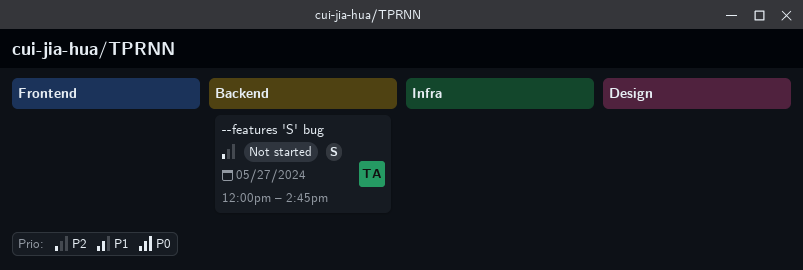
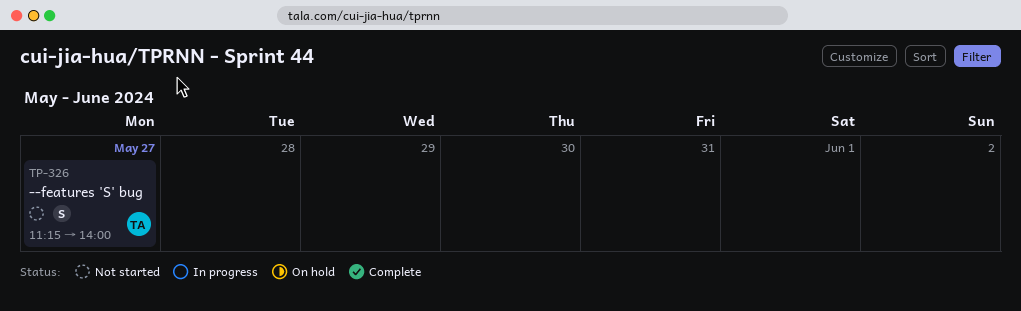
--features 'S' bug, begins: 12:00 -> 11:15
--features 'S' bug, ends: 14:45 -> 14:00

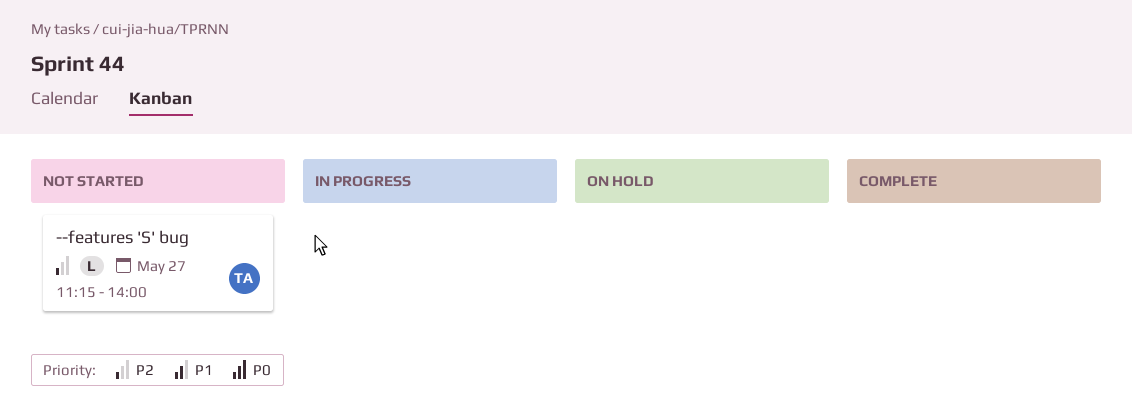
--features 'S' bug, estimate: S -> L

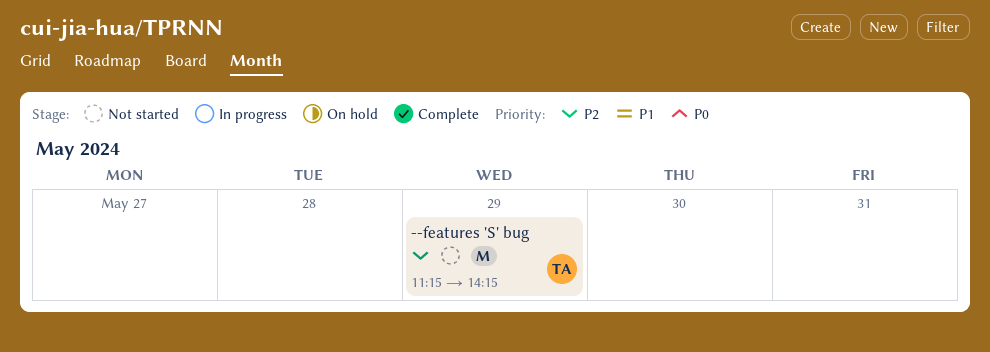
--features 'S' bug, estimate: L -> M
--features 'S' bug, day: May 27 -> May 29
--features 'S' bug, ends: 14:00 -> 14:15

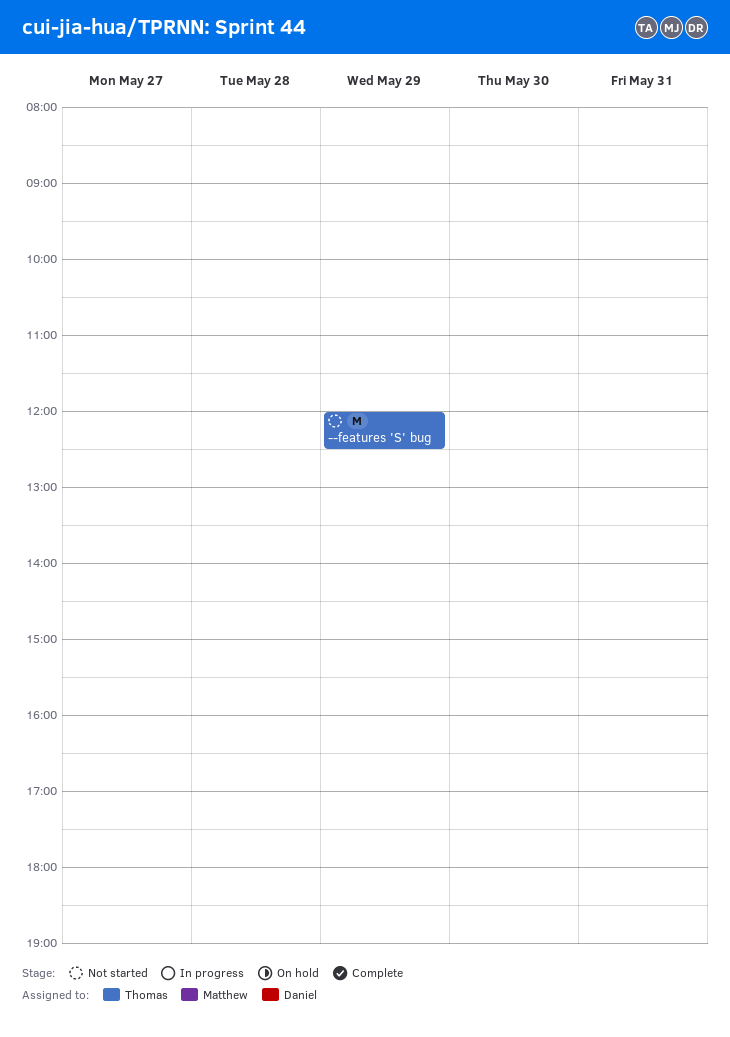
--features 'S' bug, begins: 11:15 -> 12:00
--features 'S' bug, ends: 14:15 -> 12:30

